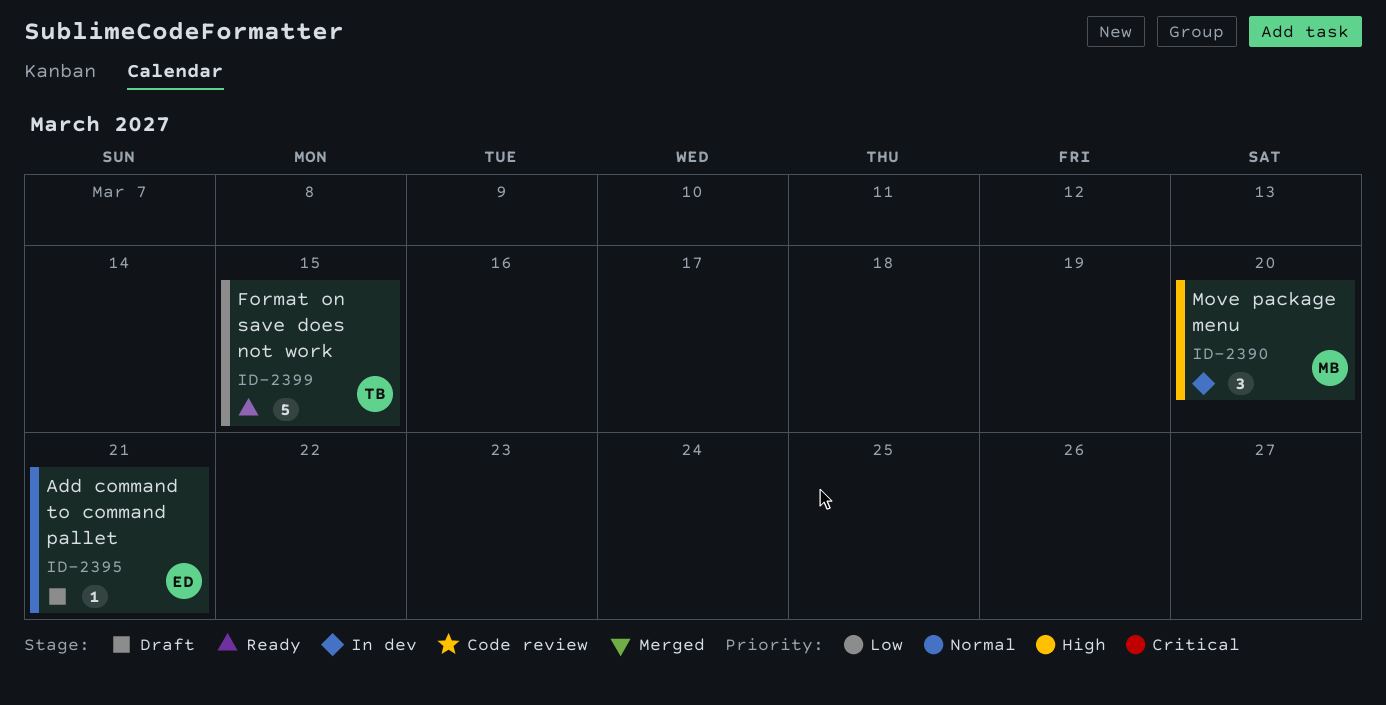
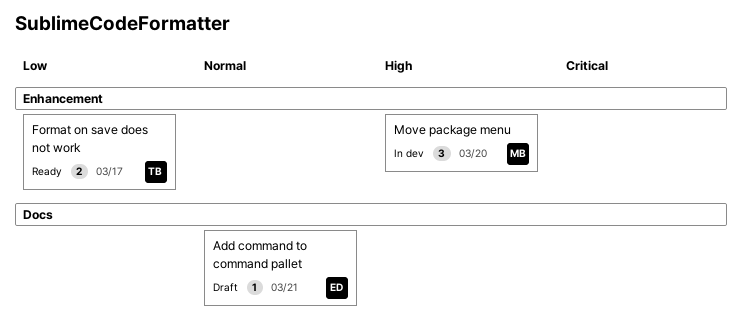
Format on save does not work, estimate: 5 -> 2
Format on save does not work, due: Mar 15 -> Mar 17

